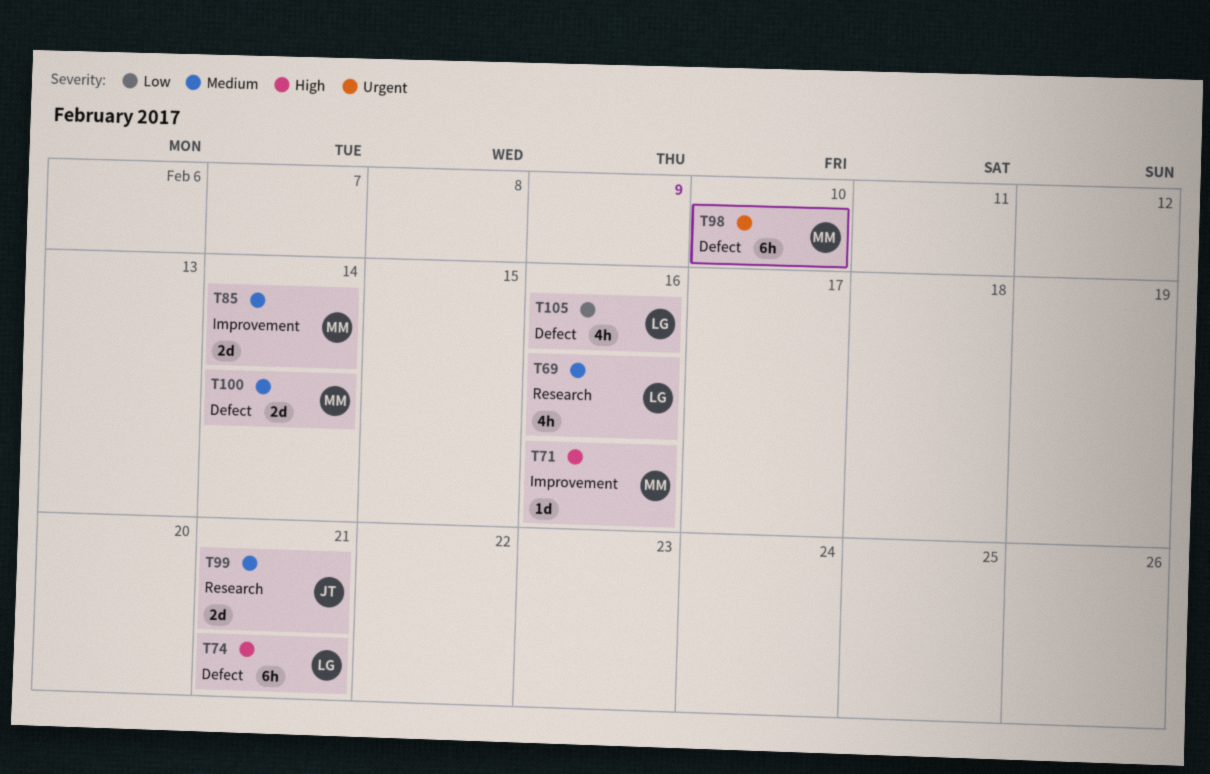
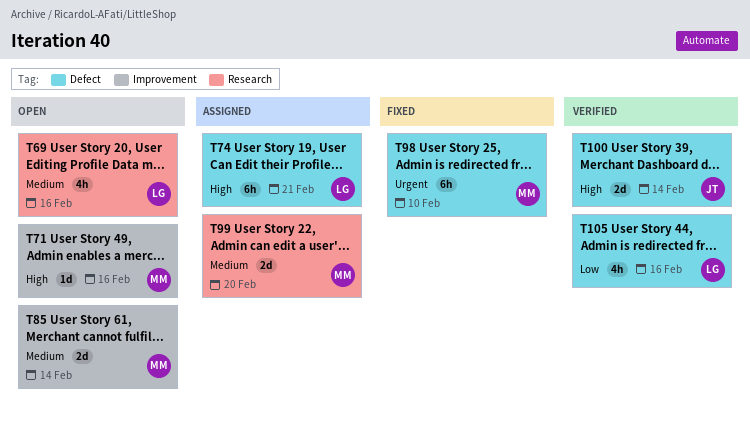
T99, owner: JT -> MM
T99, due: Feb 21 -> Feb 20
T100, owner: MM -> JT
T100, priority: Medium -> High

